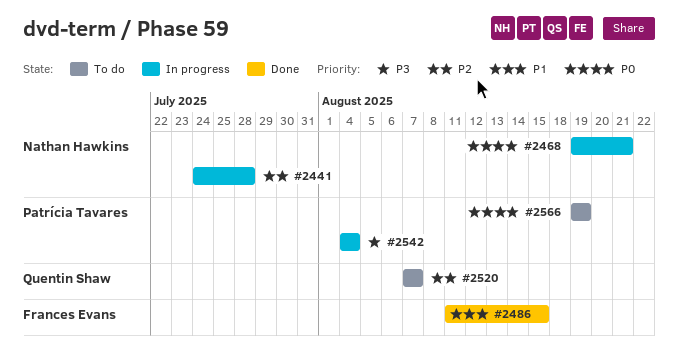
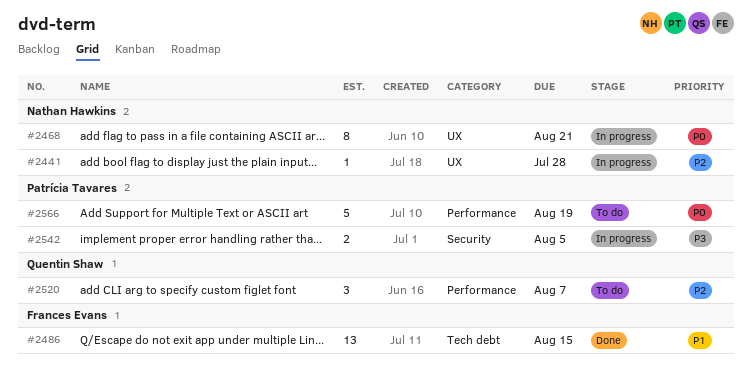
#2542, due: Aug 4 -> Aug 5

